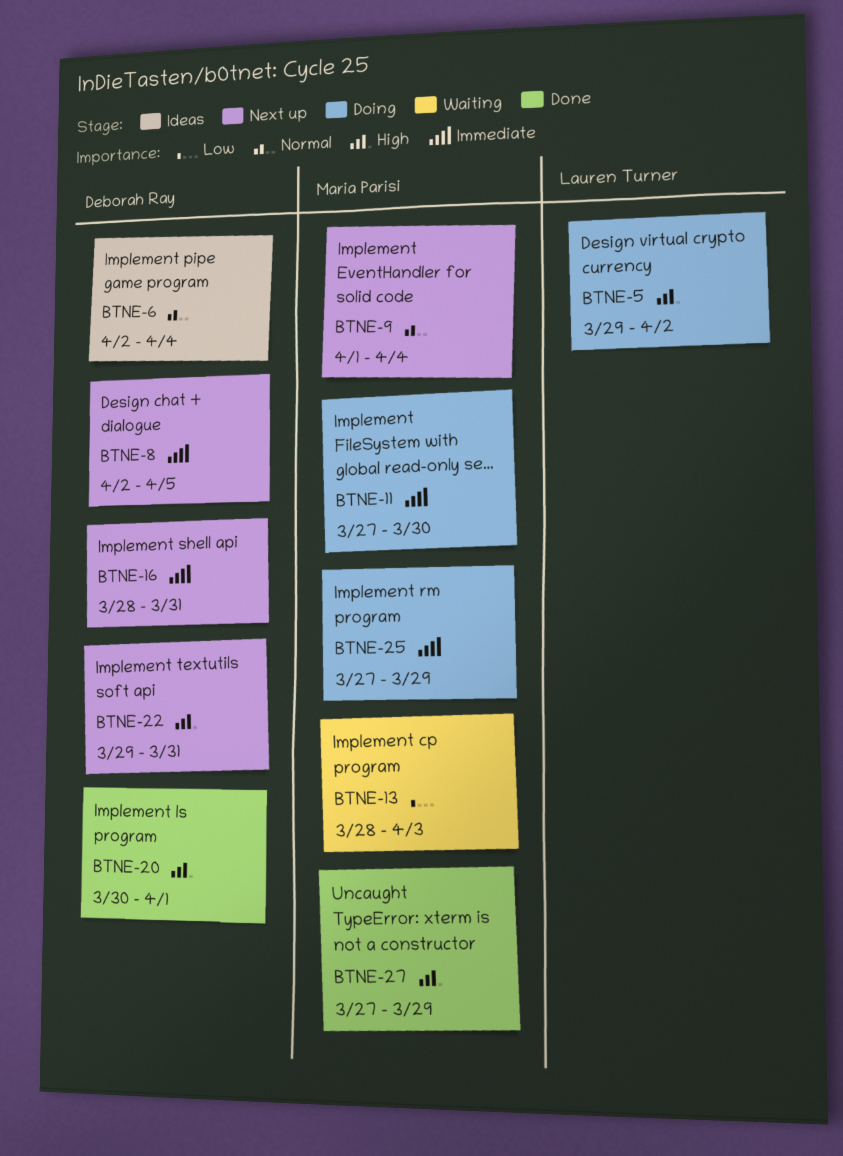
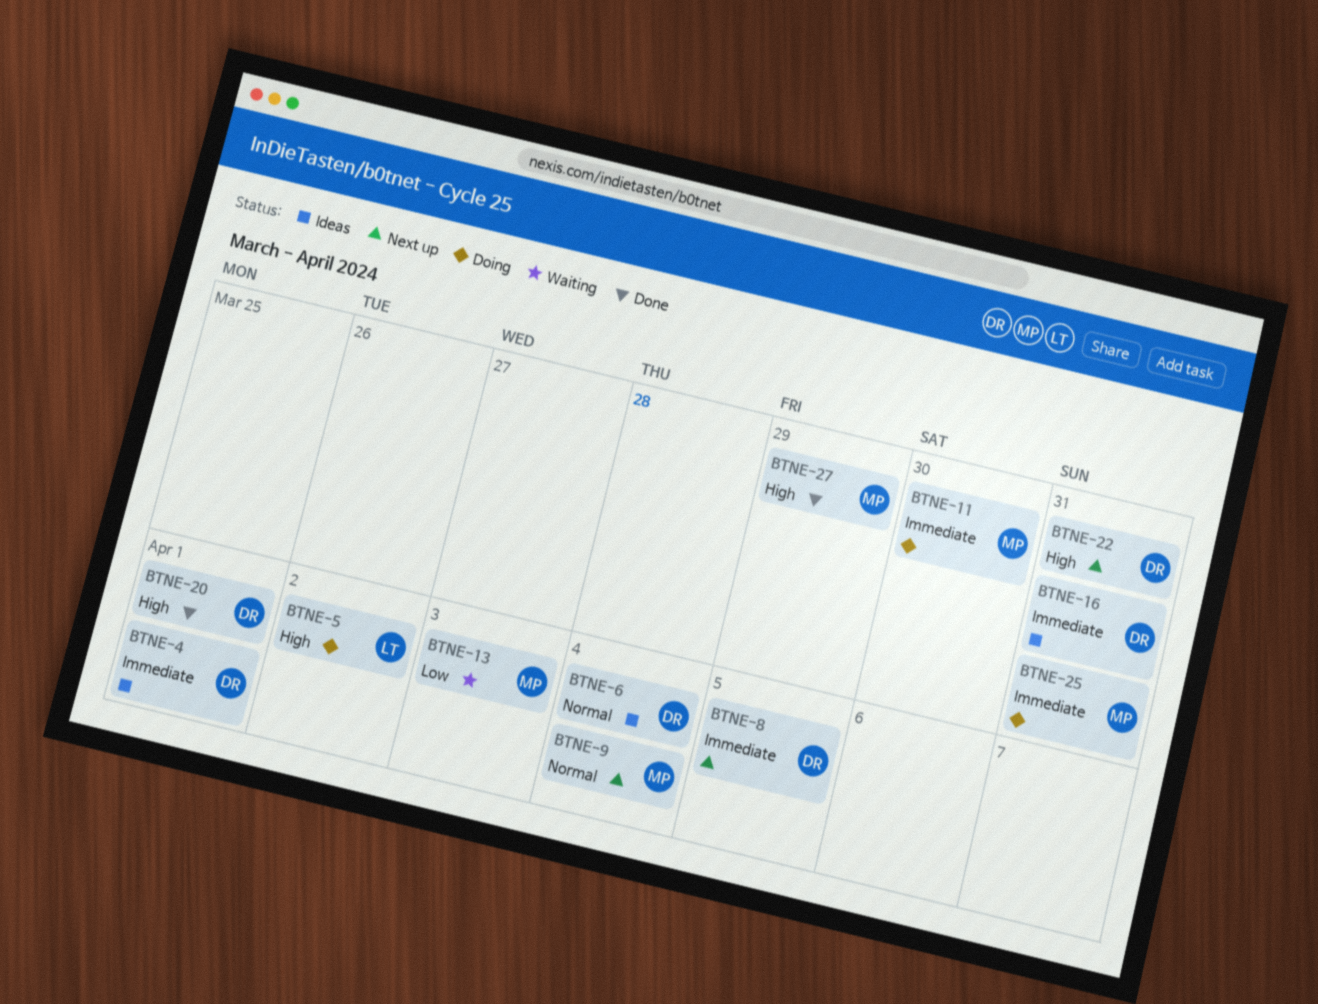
BTNE-4: none -> present
BTNE-16, status: Next up -> Ideas
BTNE-25, due: Mar 29 -> Mar 31

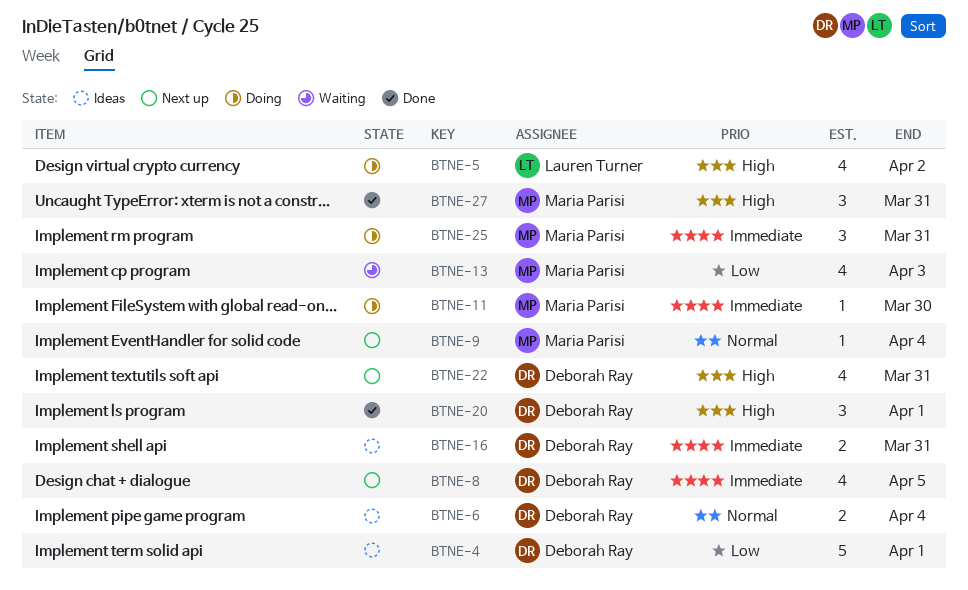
BTNE-4, priority: Immediate -> Low
BTNE-27, due: Mar 29 -> Mar 31

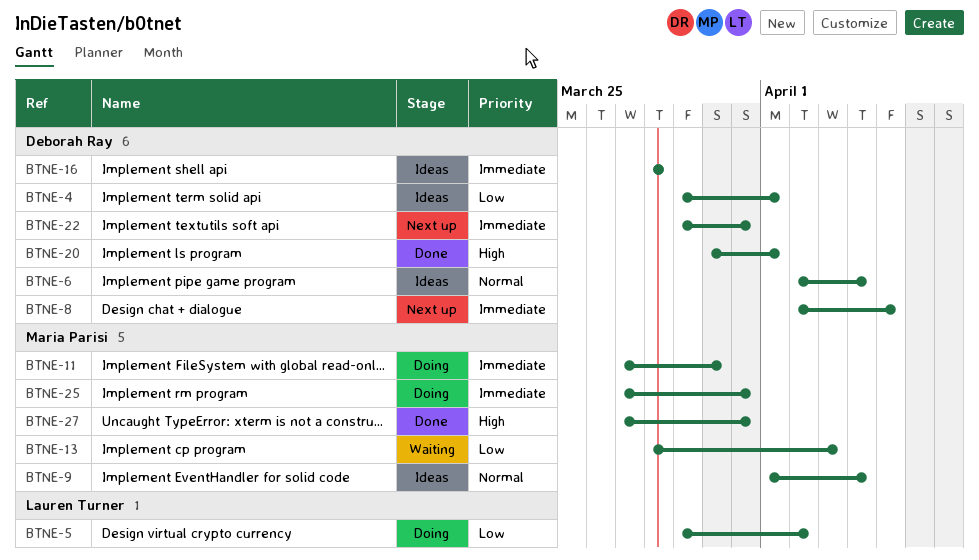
BTNE-5, priority: High -> Low
BTNE-9, status: Next up -> Ideas
BTNE-16, due: Mar 31 -> Mar 28
BTNE-22, priority: High -> Immediate

